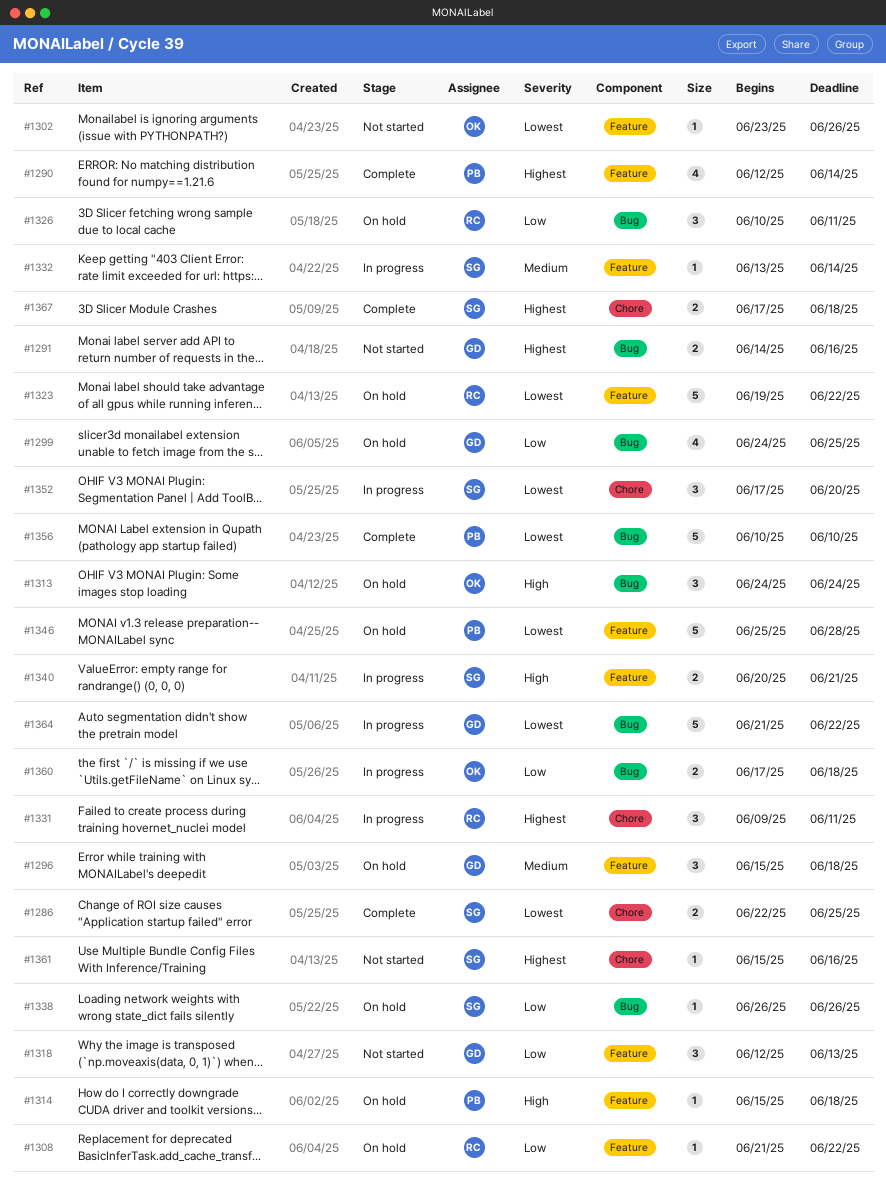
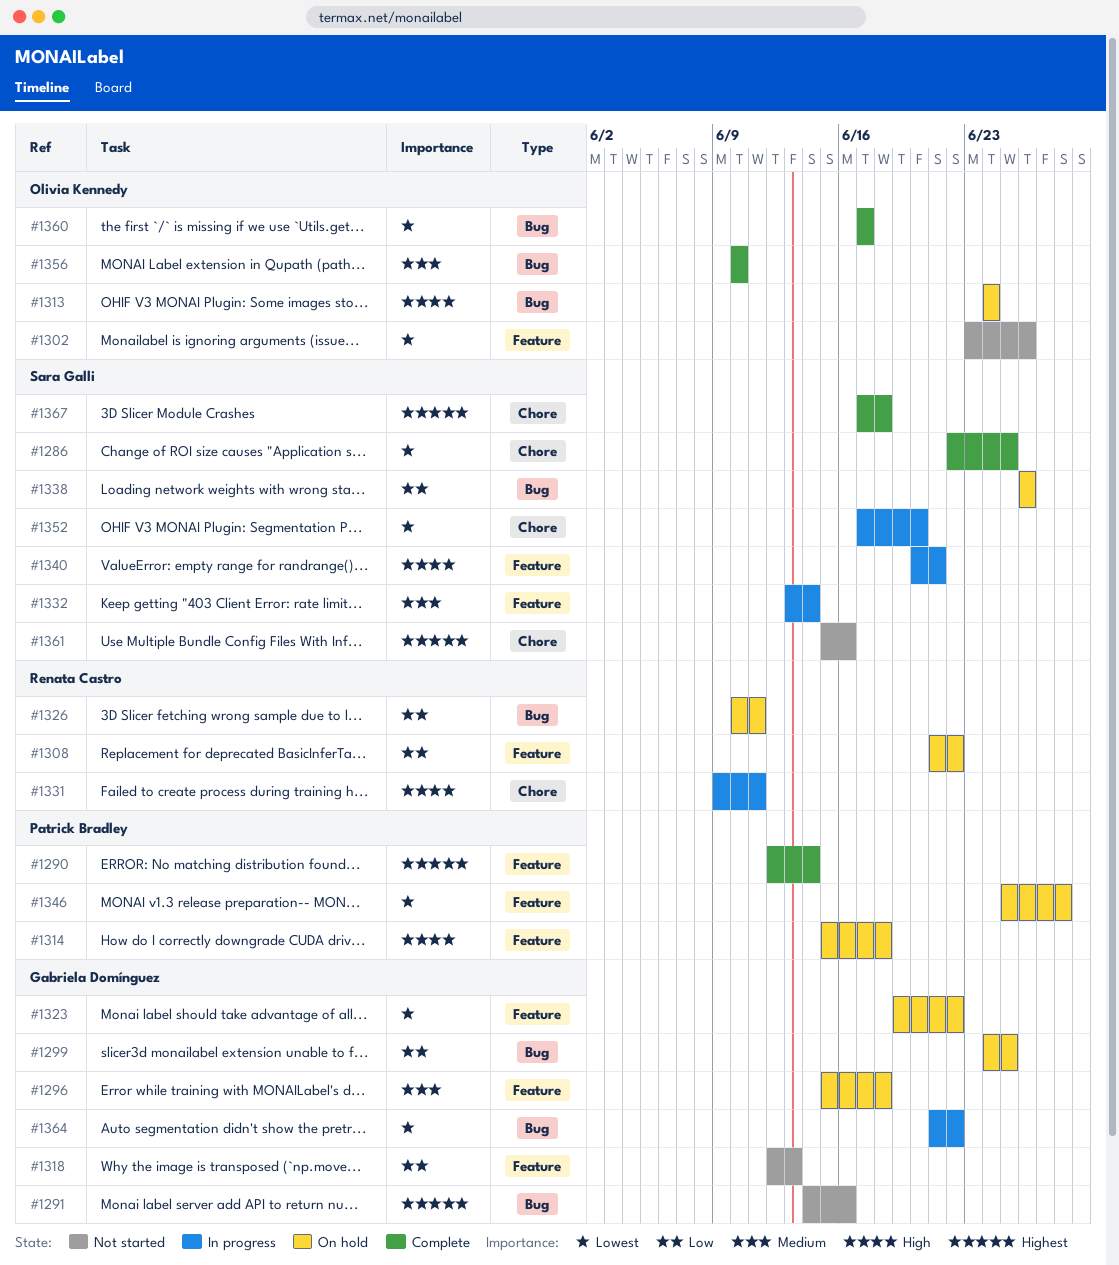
#1323, owner: Renata Castro -> Gabriela Domínguez
#1331, priority: Highest -> High
#1356, owner: Patrick Bradley -> Olivia Kennedy
#1356, priority: Lowest -> Medium
#1360, status: In progress -> Complete
#1360, priority: Low -> Lowest
#1360, due: Jun 18 -> Jun 17

